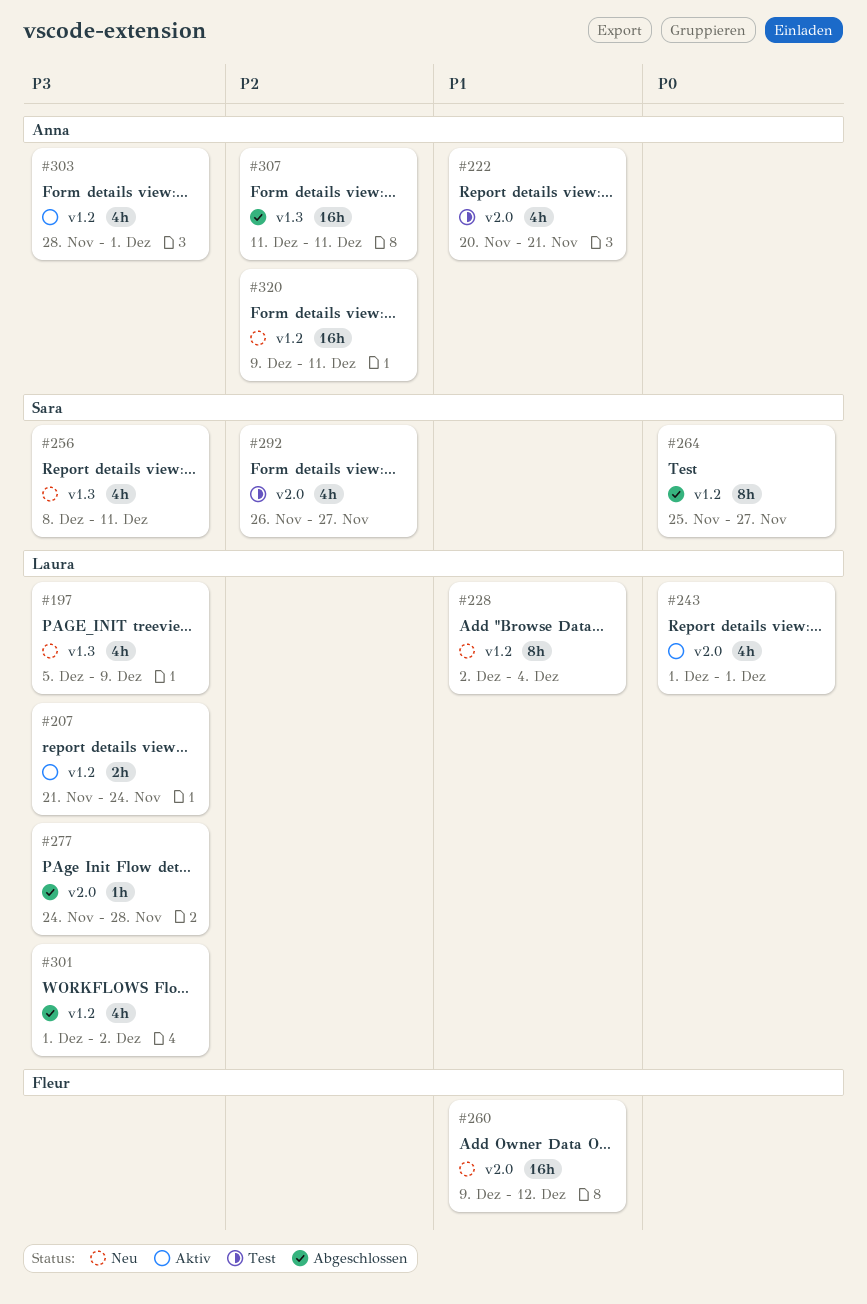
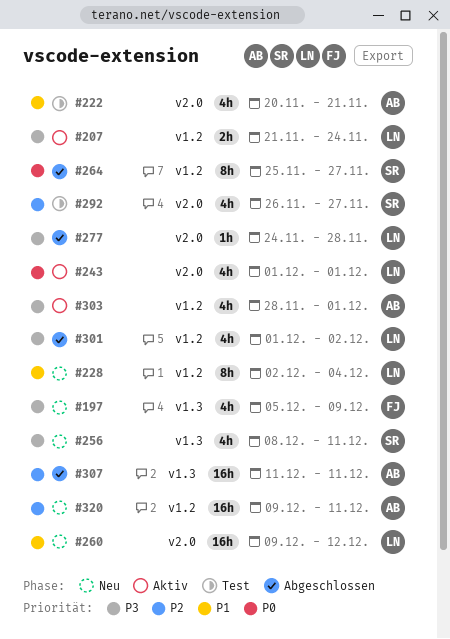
#197, owner: Laura -> Fleur
#260, owner: Fleur -> Laura

